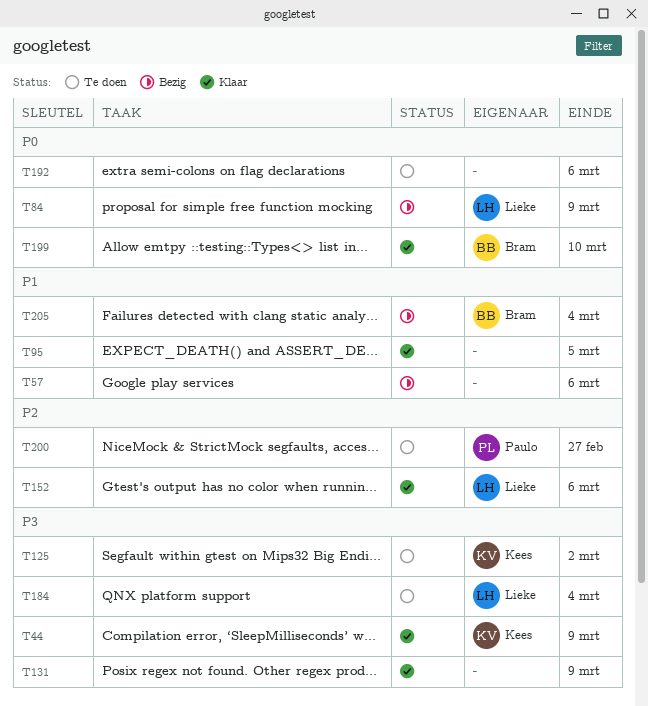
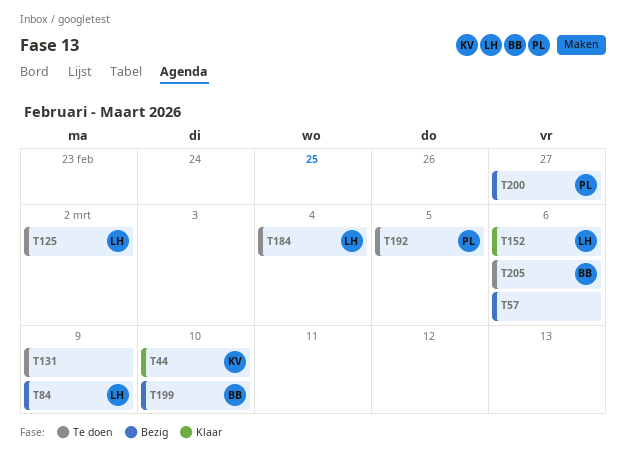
T44, due: Mar 9 -> Mar 10
T95: present -> none
T125, owner: Kees -> Lieke
T131, status: Klaar -> Te doen
T192, owner: none -> Paulo
T192, due: Mar 6 -> Mar 5
T199, status: Klaar -> Bezig
T200, status: Te doen -> Bezig
T205, status: Bezig -> Te doen
T205, due: Mar 4 -> Mar 6

